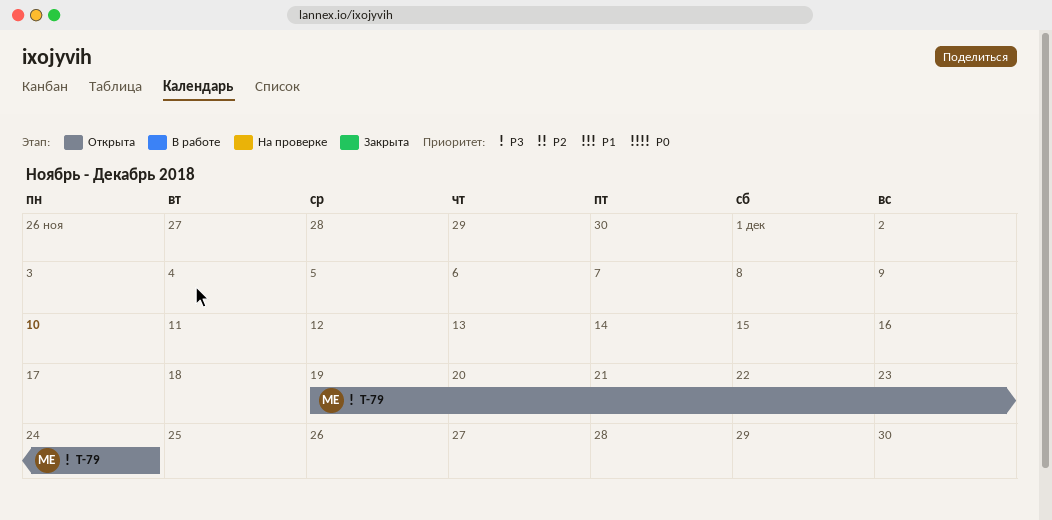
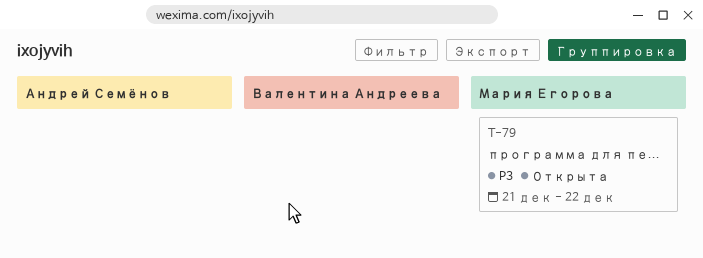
T-79, start: Dec 19 -> Dec 21
T-79, due: Dec 24 -> Dec 22

